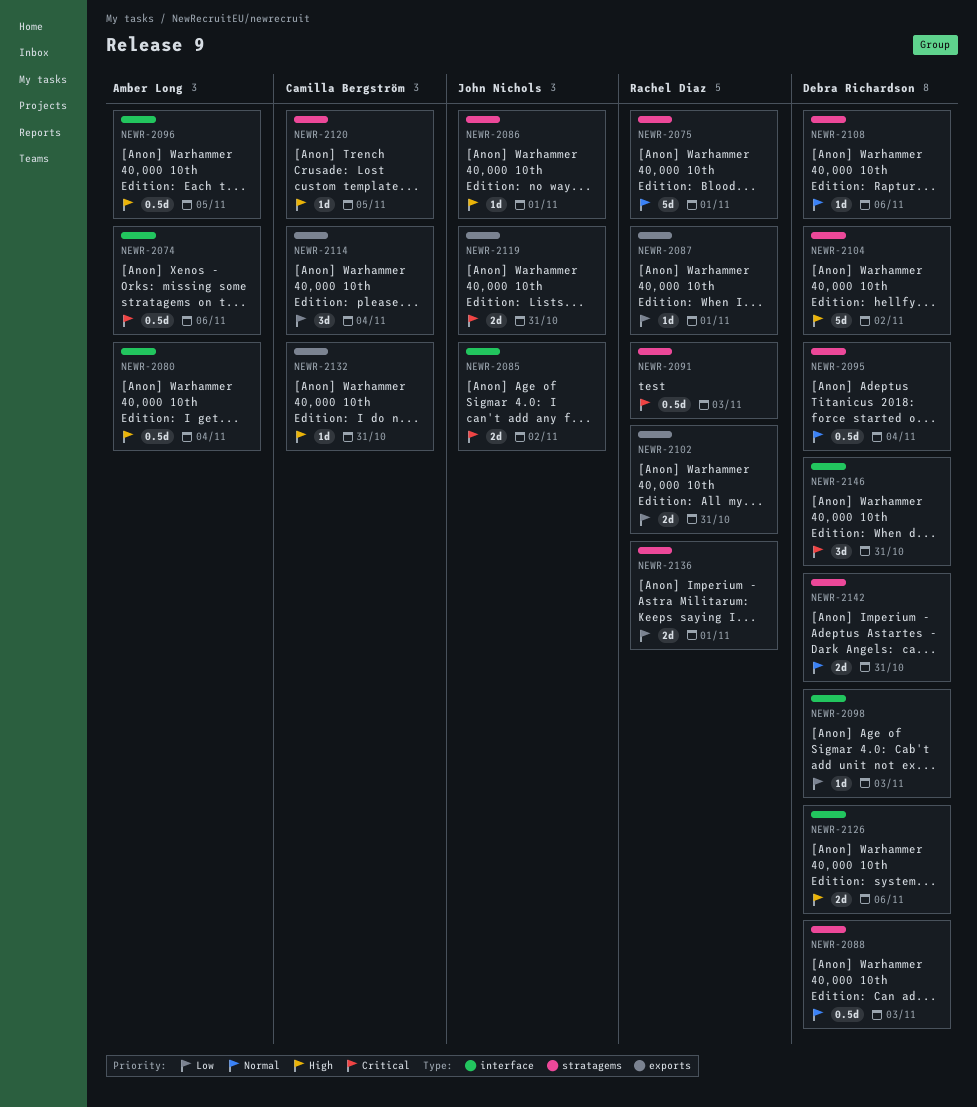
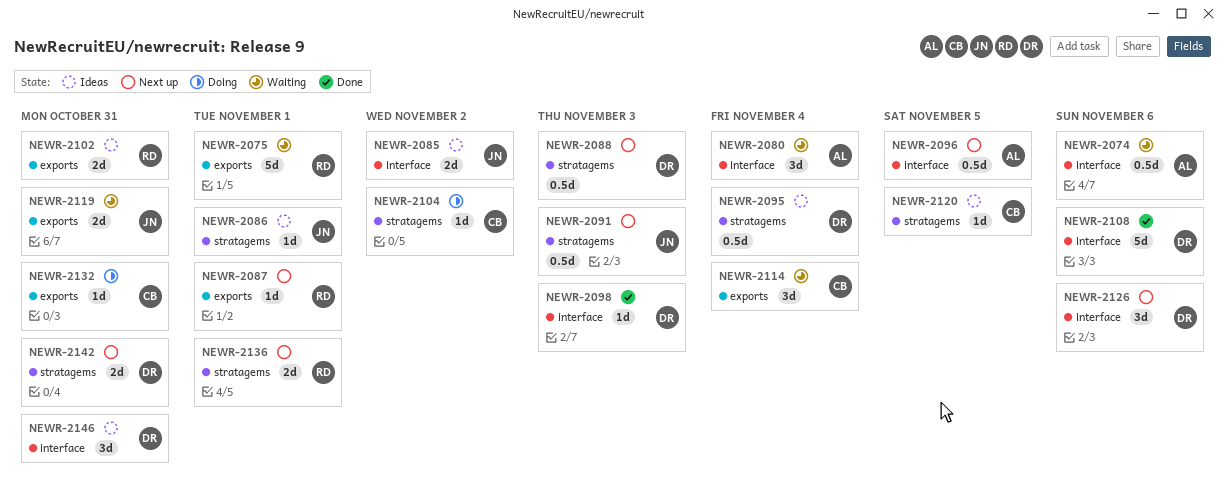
NEWR-2075, label: stratagems -> exports
NEWR-2080, estimate: 0.5d -> 3d
NEWR-2091, owner: Rachel Diaz -> John Nichols
NEWR-2104, owner: Debra Richardson -> Camilla Bergström
NEWR-2104, estimate: 5d -> 1d
NEWR-2108, label: stratagems -> interface
NEWR-2108, estimate: 1d -> 5d
NEWR-2126, estimate: 2d -> 3d

